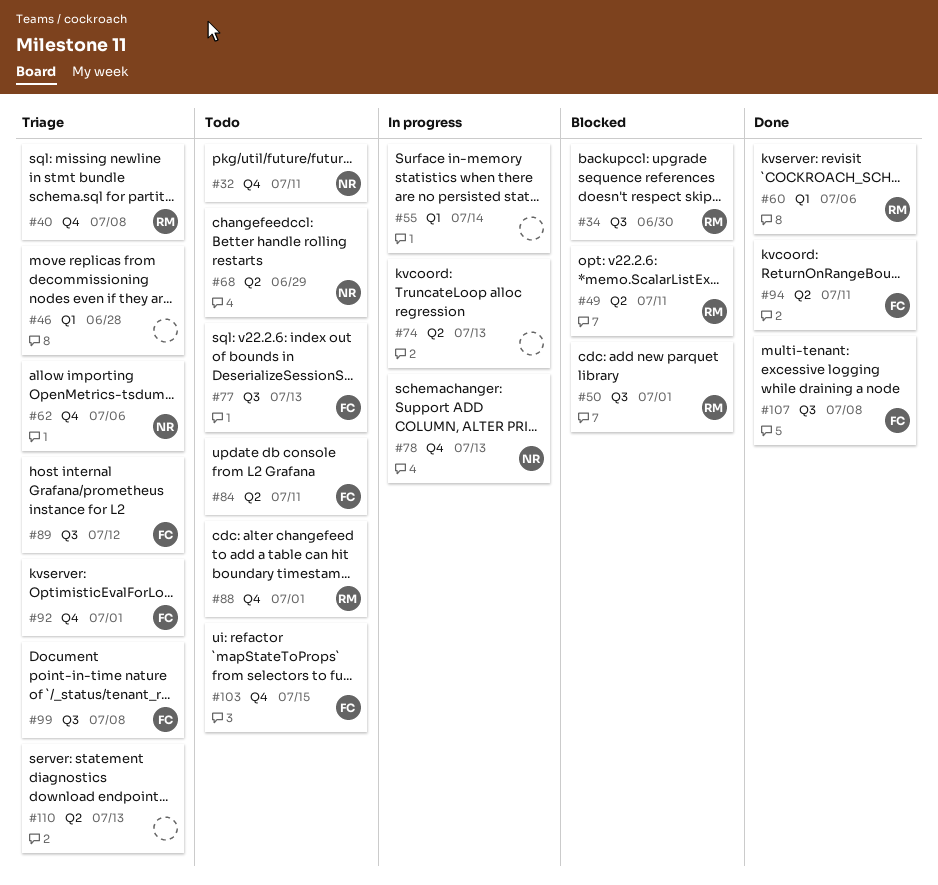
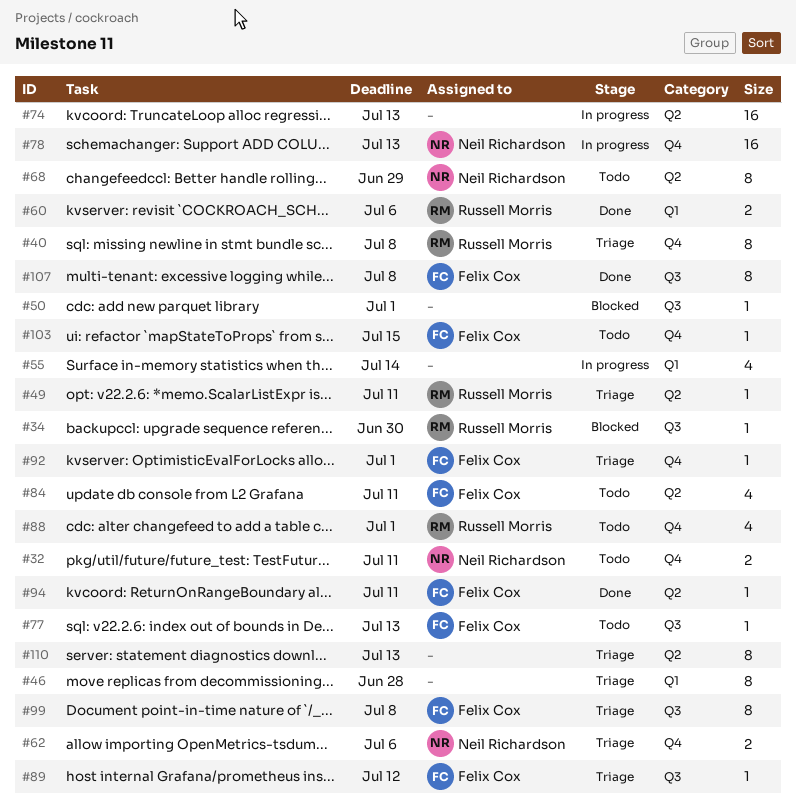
#49, status: Blocked -> Triage
#50, owner: Russell Morris -> none

